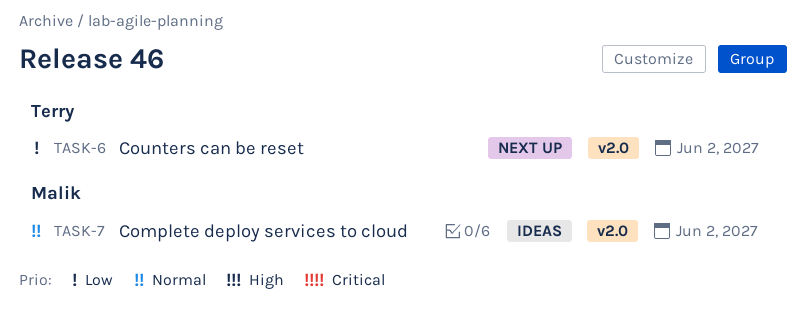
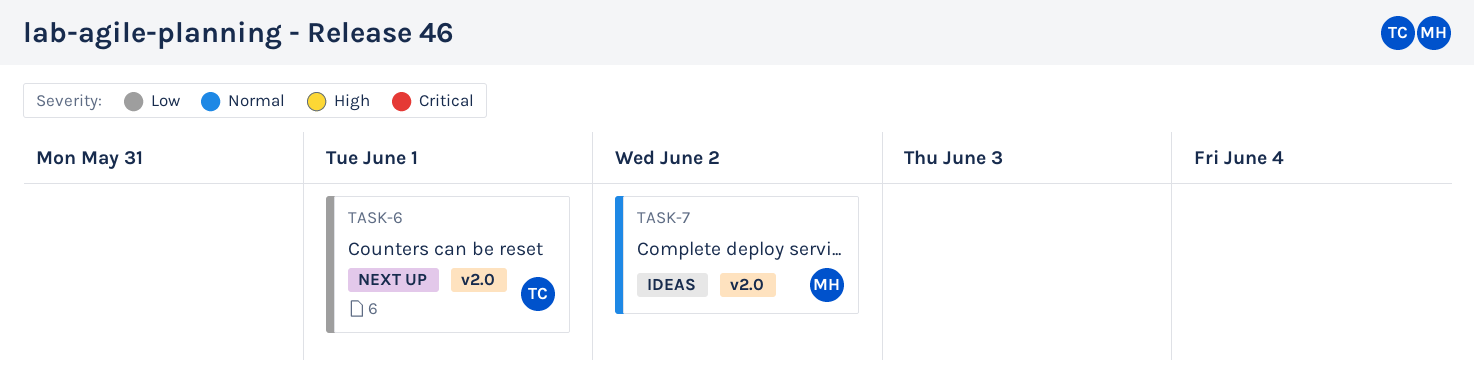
TASK-6, due: Jun 2 -> Jun 1

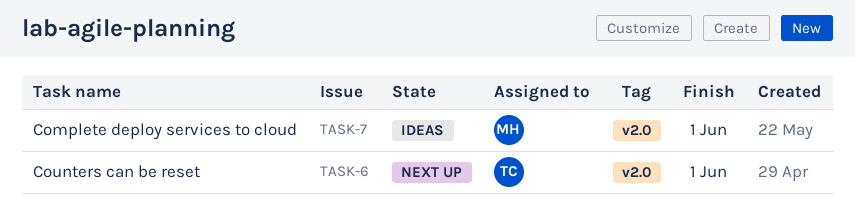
TASK-7, due: Jun 2 -> Jun 1

